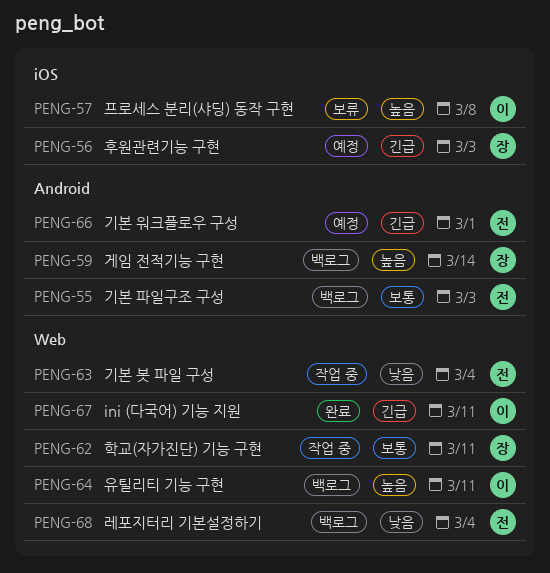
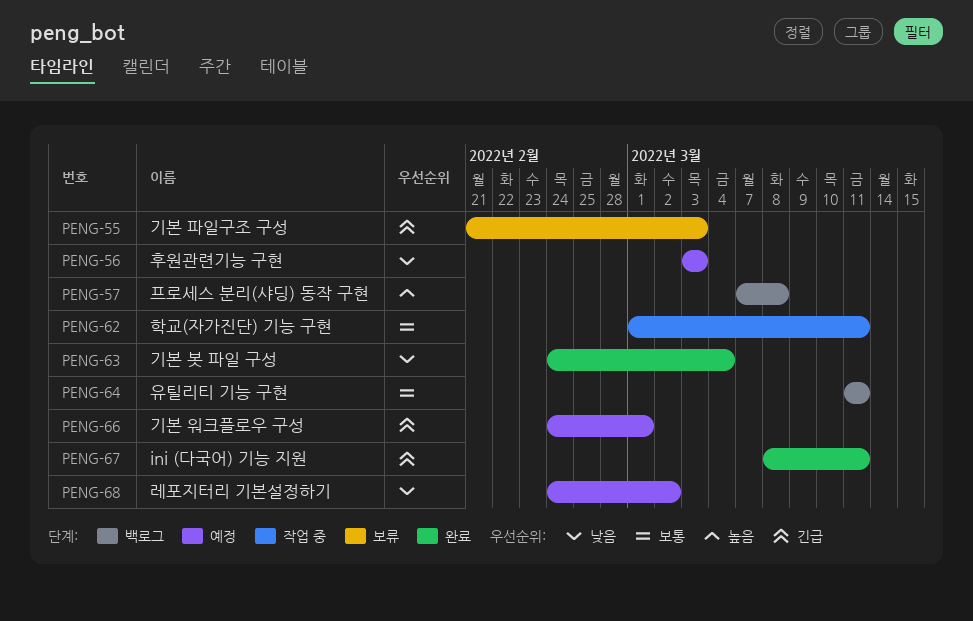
PENG-55, status: 백로그 -> 보류
PENG-55, priority: 보통 -> 긴급
PENG-56, priority: 긴급 -> 낮음
PENG-57, status: 보류 -> 백로그
PENG-59: present -> none
PENG-63, status: 작업 중 -> 완료
PENG-64, priority: 높음 -> 보통
PENG-68, status: 백로그 -> 예정
PENG-68, due: Mar 4 -> Mar 2

